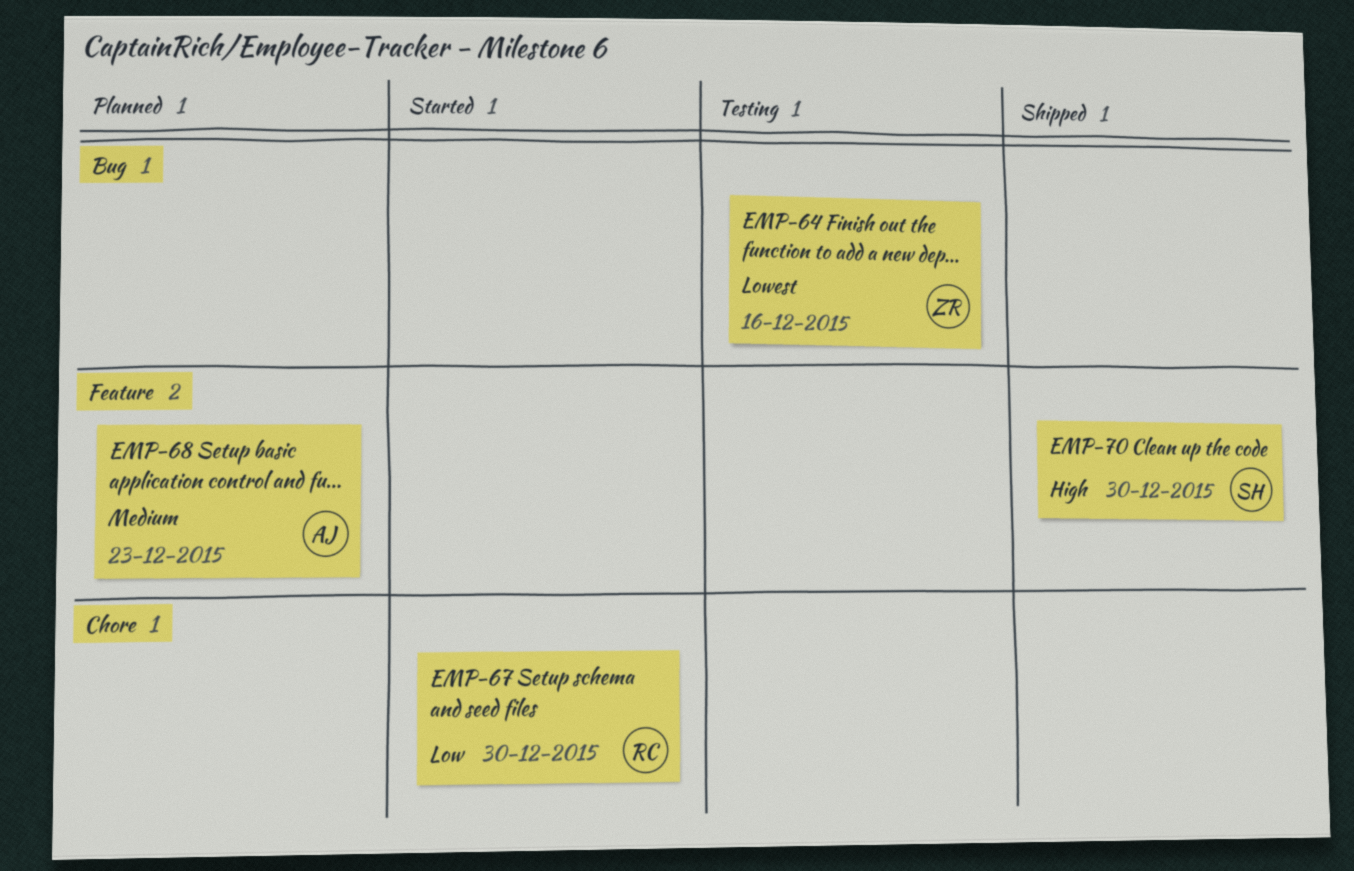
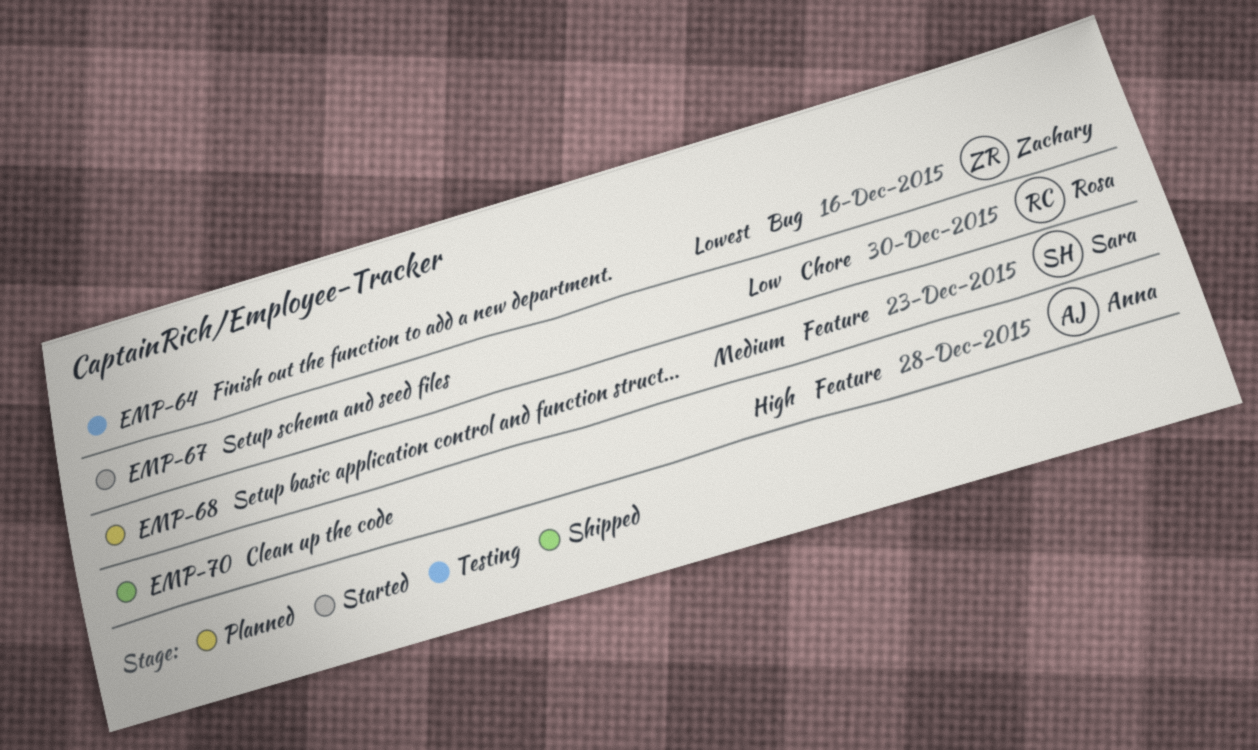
EMP-68, owner: Anna -> Sara
EMP-70, owner: Sara -> Anna
EMP-70, due: Dec 30 -> Dec 28

